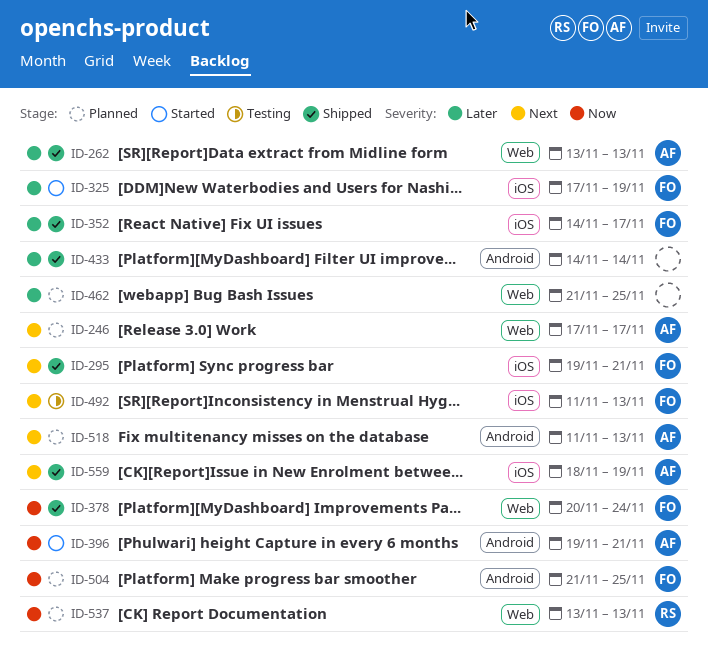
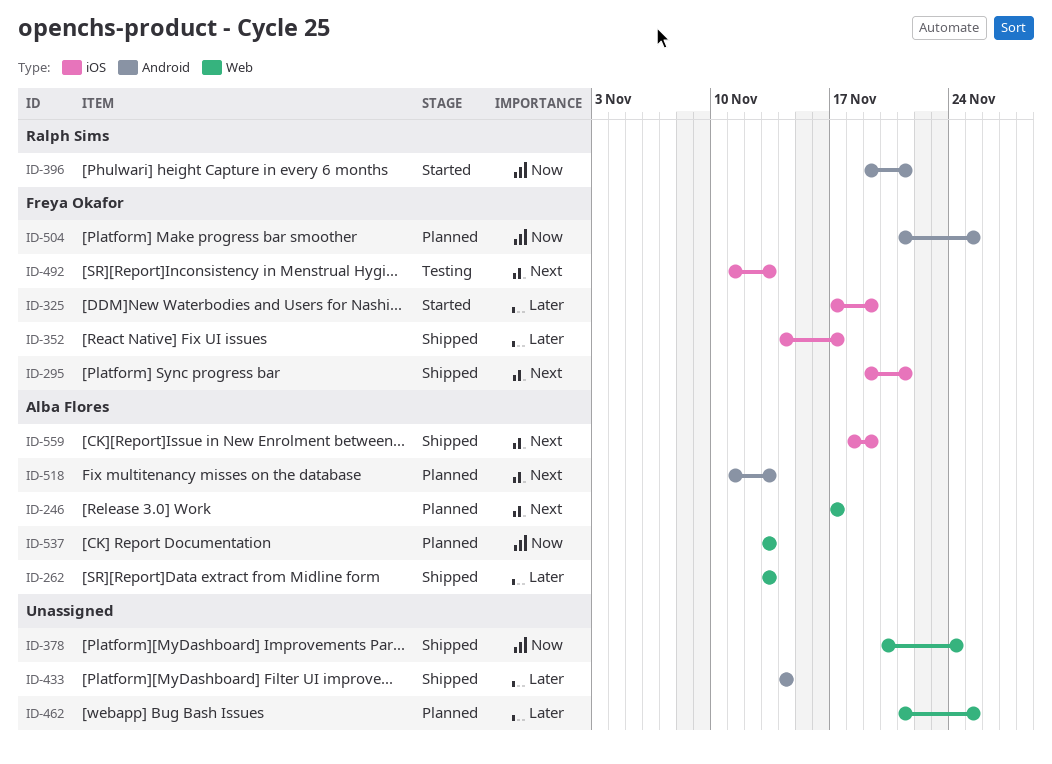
ID-378, owner: Freya Okafor -> none
ID-396, owner: Alba Flores -> Ralph Sims
ID-537, owner: Ralph Sims -> Alba Flores

